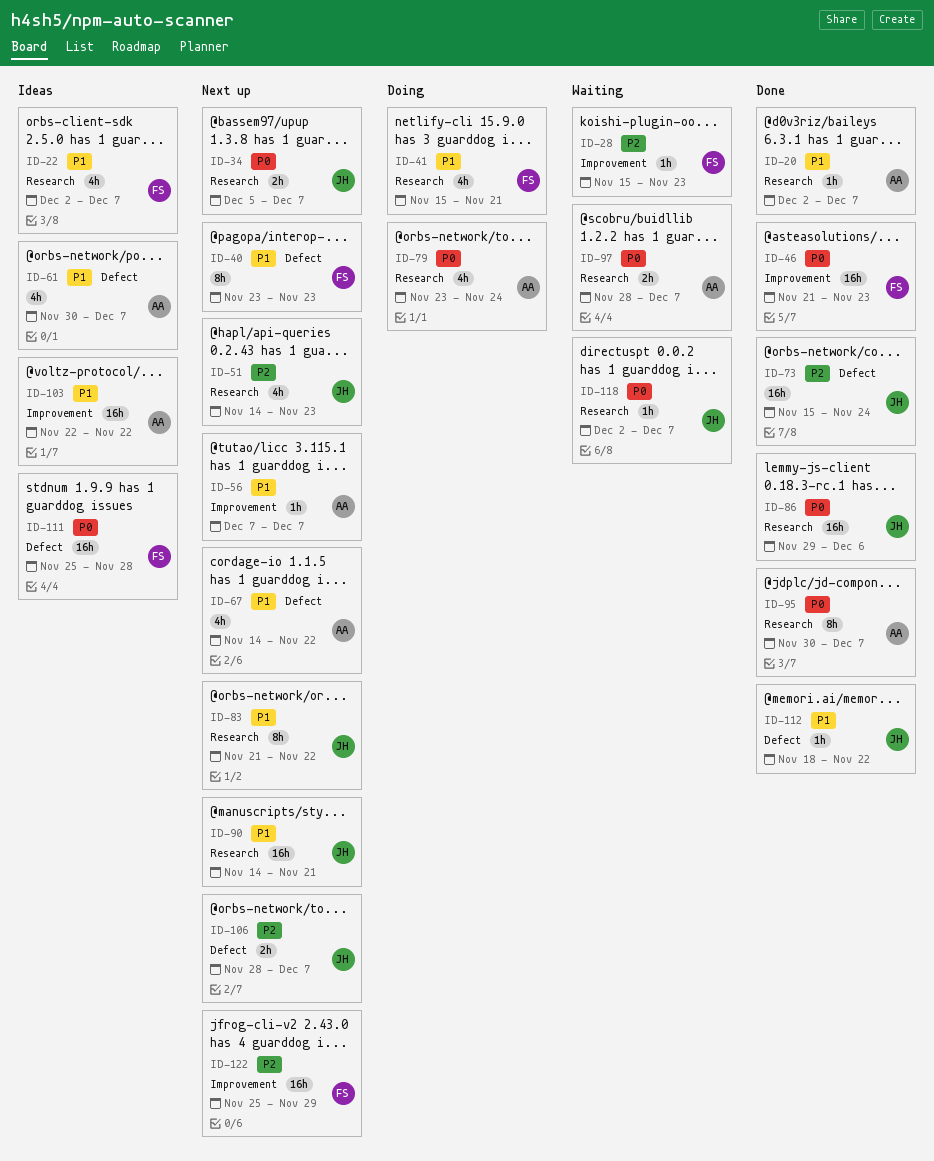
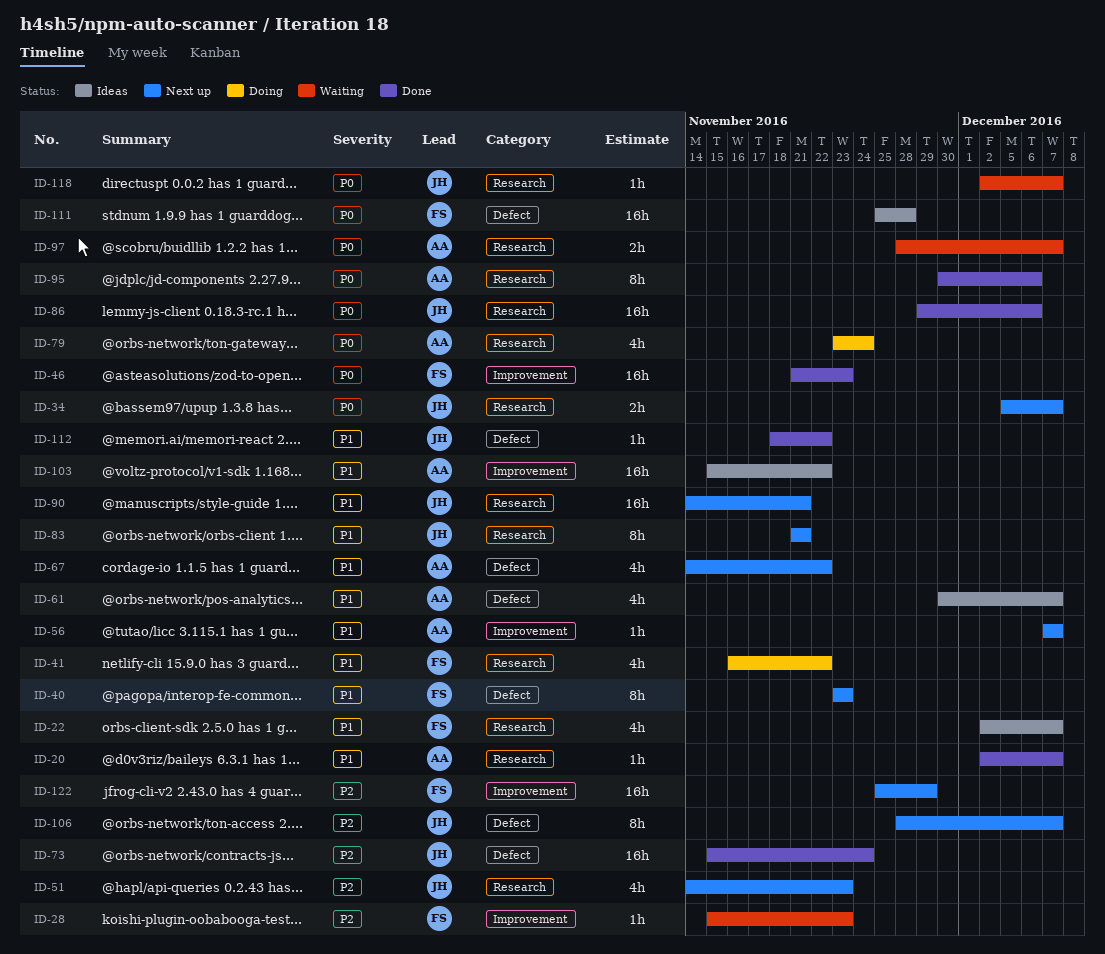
ID-41, start: Nov 15 -> Nov 16
ID-41, due: Nov 21 -> Nov 22
ID-83, due: Nov 22 -> Nov 21
ID-95, due: Dec 7 -> Dec 6
ID-103, start: Nov 22 -> Nov 15
ID-106, estimate: 2h -> 8h

